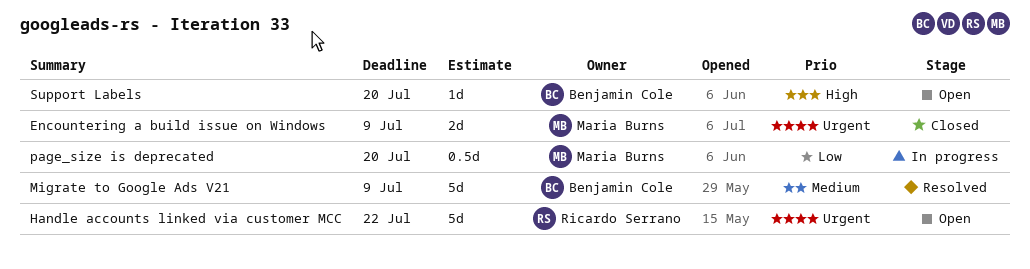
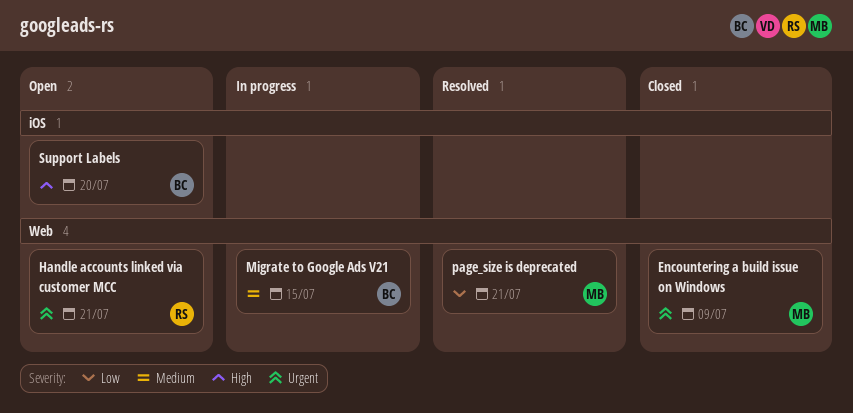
Handle accounts linked via customer MCC, due: Jul 22 -> Jul 21
Migrate to Google Ads V21, status: Resolved -> In progress
Migrate to Google Ads V21, due: Jul 9 -> Jul 15
page_size is deprecated, status: In progress -> Resolved
page_size is deprecated, due: Jul 20 -> Jul 21

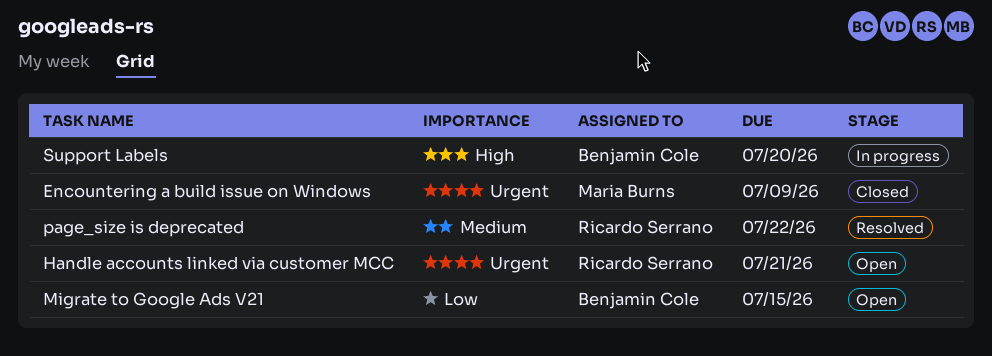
Migrate to Google Ads V21, status: In progress -> Open
Migrate to Google Ads V21, priority: Medium -> Low
page_size is deprecated, owner: Maria Burns -> Ricardo Serrano
page_size is deprecated, priority: Low -> Medium
page_size is deprecated, due: Jul 21 -> Jul 22
Support Labels, status: Open -> In progress

